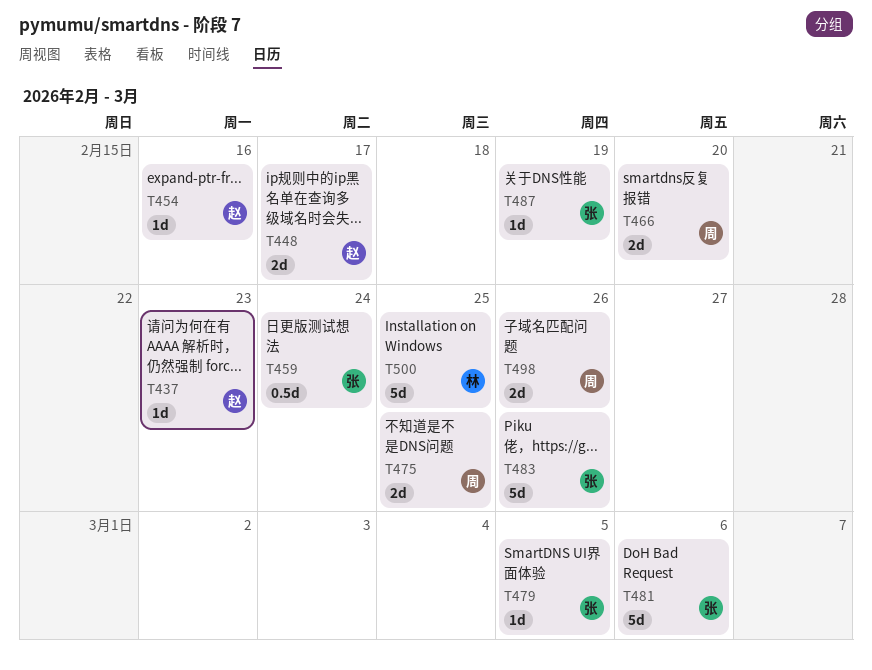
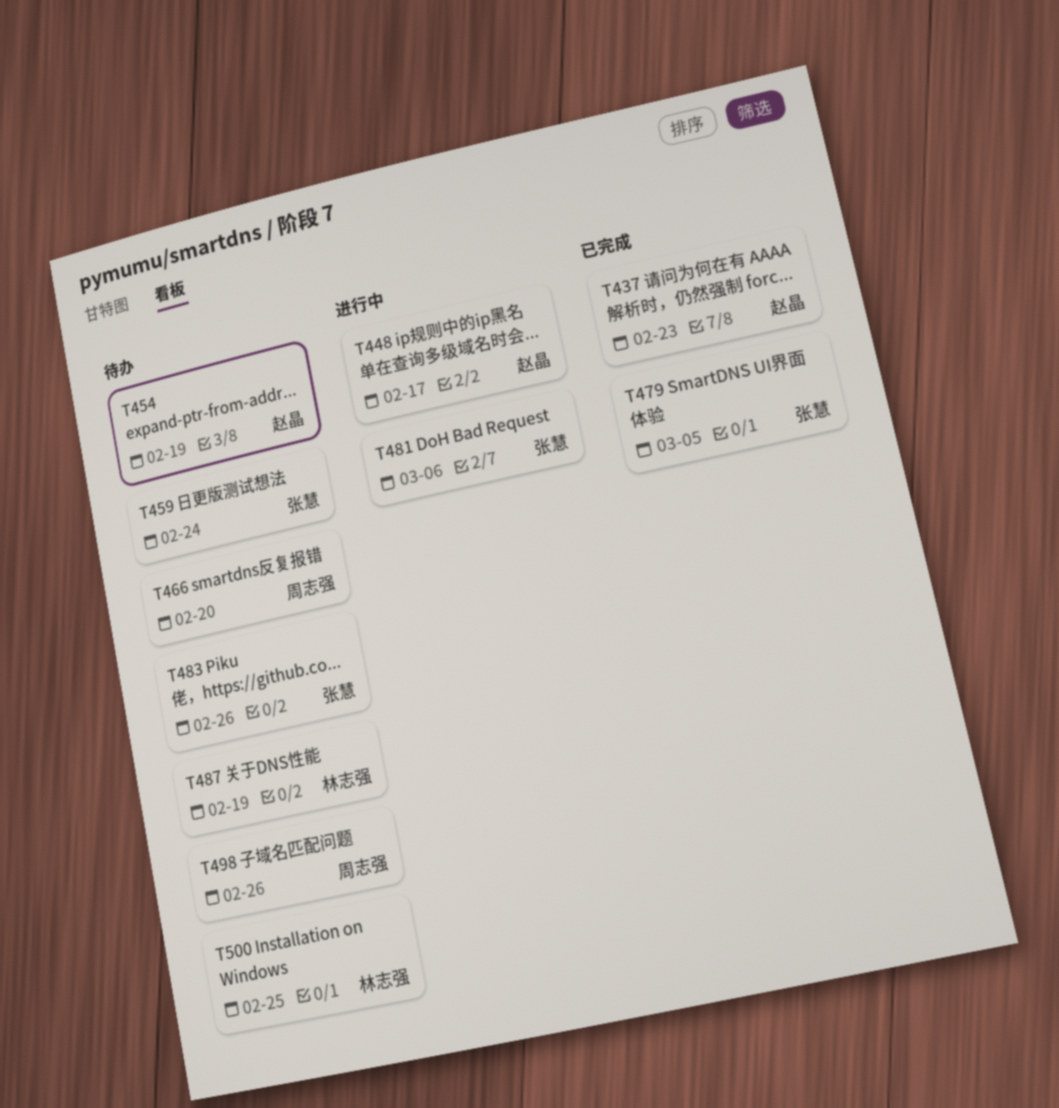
T454, due: Feb 16 -> Feb 19
T475: present -> none
T487, owner: 张慧 -> 林志强

